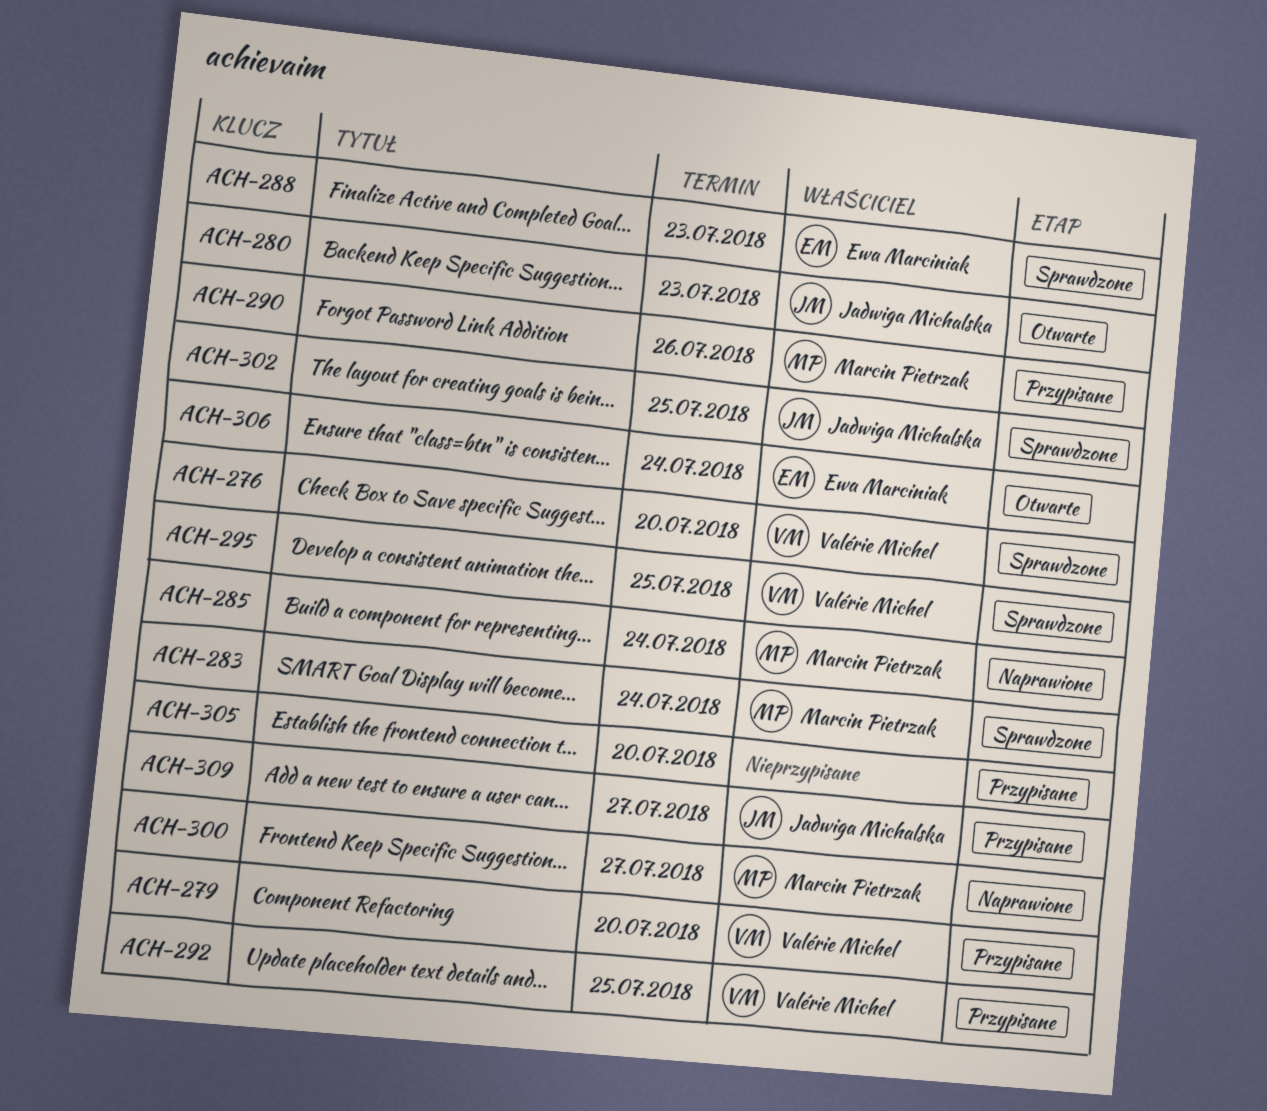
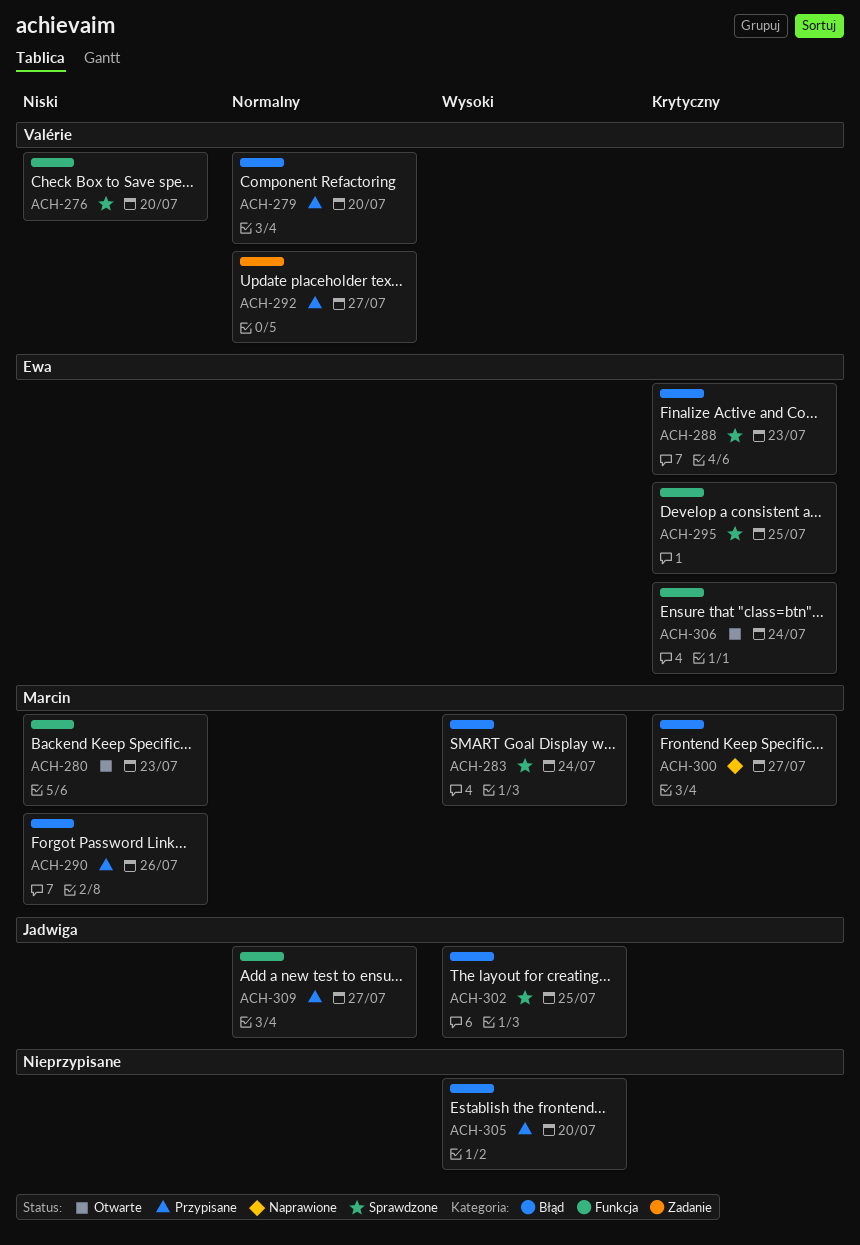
ACH-280, owner: Jadwiga Michalska -> Marcin Pietrzak
ACH-285: present -> none
ACH-292, due: Jul 25 -> Jul 27
ACH-295, owner: Valérie Michel -> Ewa Marciniak

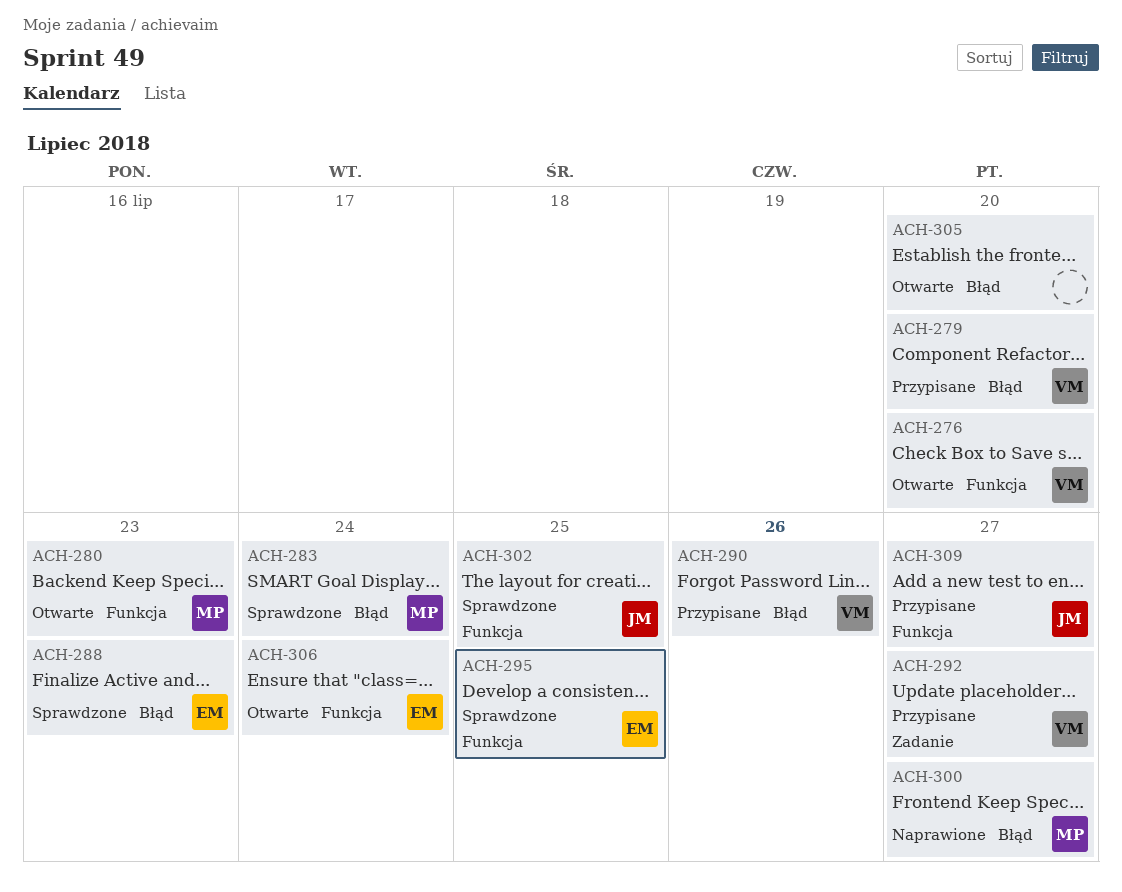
ACH-276, status: Sprawdzone -> Otwarte
ACH-290, owner: Marcin -> Valérie
ACH-302, label: Błąd -> Funkcja
ACH-305, status: Przypisane -> Otwarte

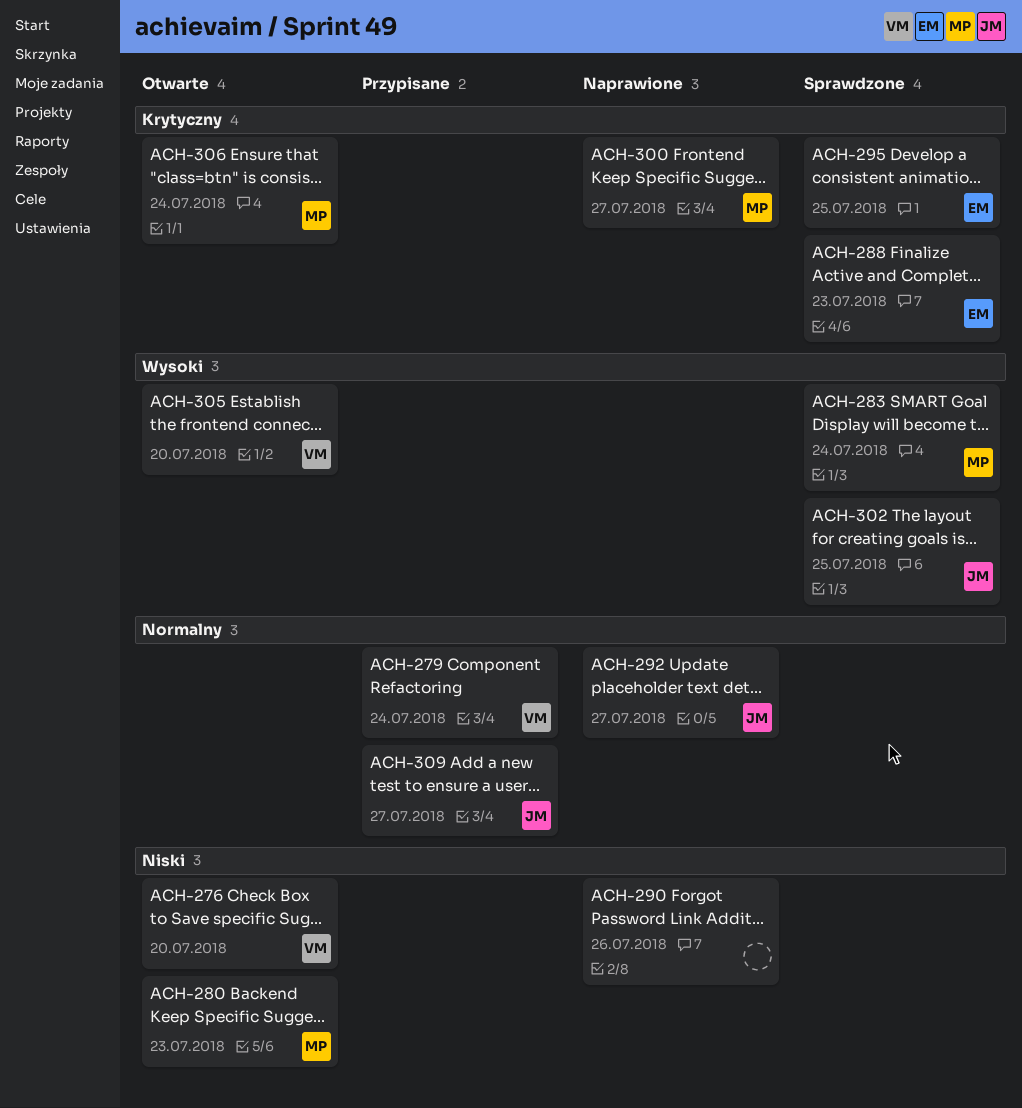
ACH-279, due: Jul 20 -> Jul 24
ACH-290, status: Przypisane -> Naprawione
ACH-290, owner: VM -> none
ACH-292, status: Przypisane -> Naprawione
ACH-292, owner: VM -> JM
ACH-305, owner: none -> VM
ACH-306, owner: EM -> MP

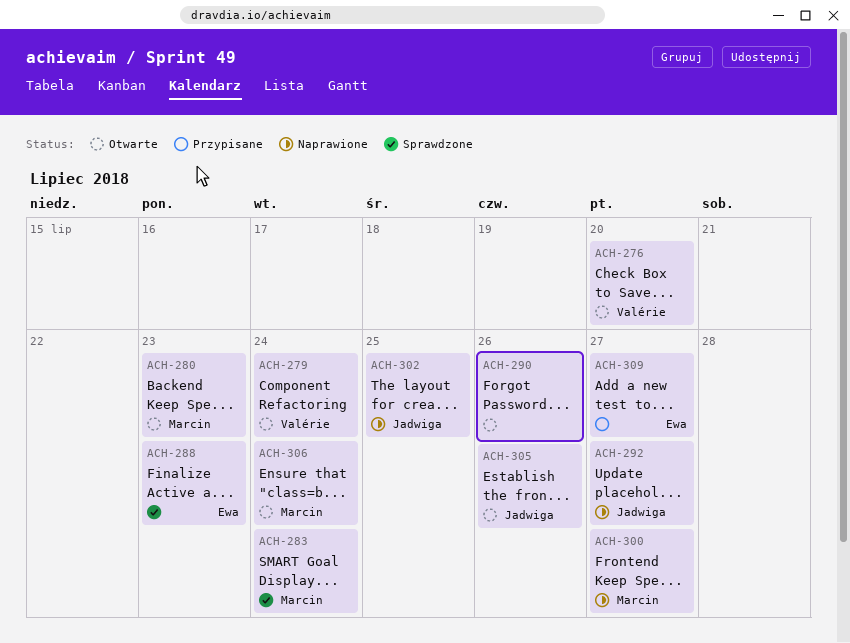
ACH-279, status: Przypisane -> Otwarte
ACH-290, status: Naprawione -> Otwarte
ACH-295: present -> none
ACH-302, status: Sprawdzone -> Naprawione
ACH-305, owner: Valérie -> Jadwiga
ACH-305, due: Jul 20 -> Jul 26
ACH-309, owner: Jadwiga -> Ewa

